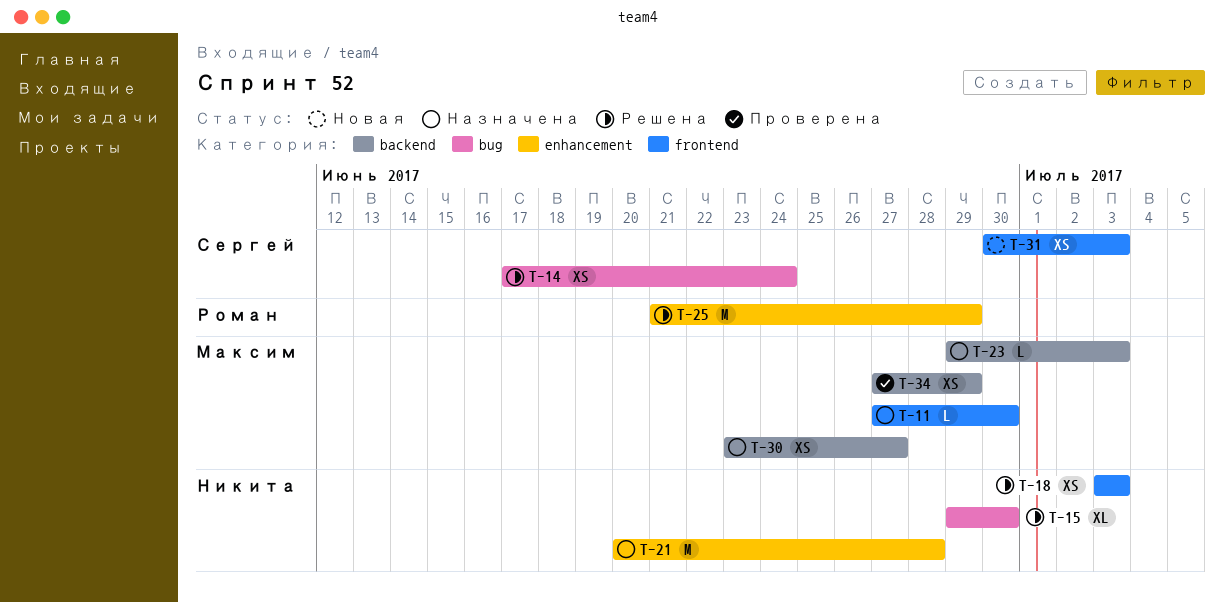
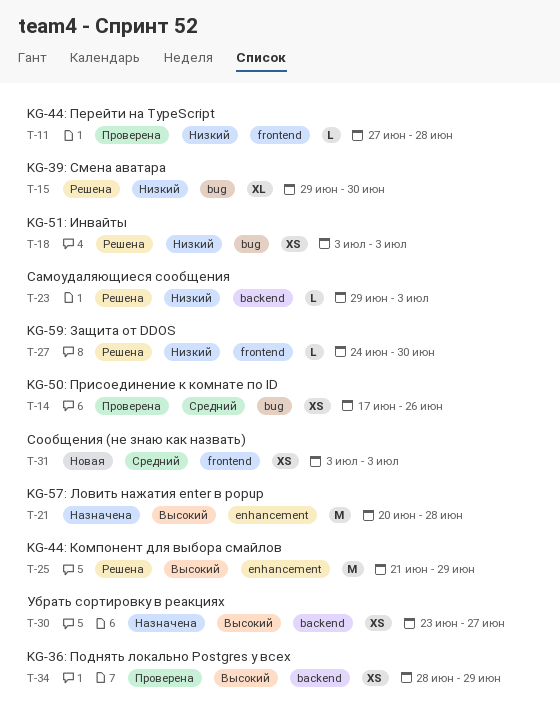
T-11, status: Назначена -> Проверена
T-11, due: Jun 30 -> Jun 28
T-14, status: Решена -> Проверена
T-14, due: Jun 24 -> Jun 26
T-18, label: frontend -> bug
T-23, status: Назначена -> Решена
T-27: none -> present
T-31, start: Jun 30 -> Jul 3
T-34, start: Jun 27 -> Jun 28

